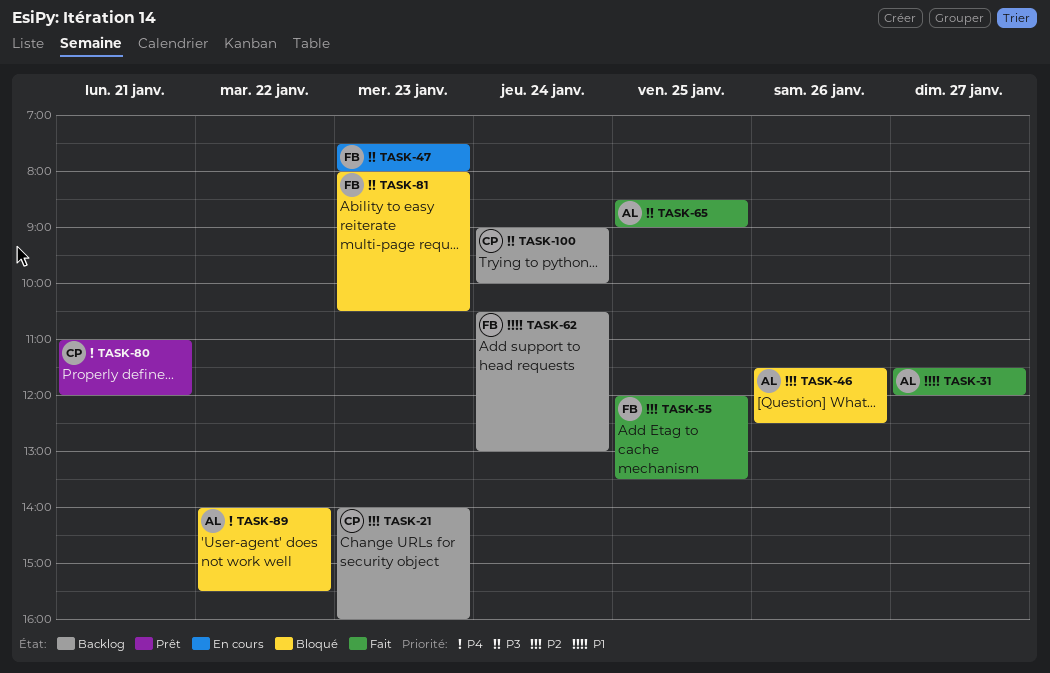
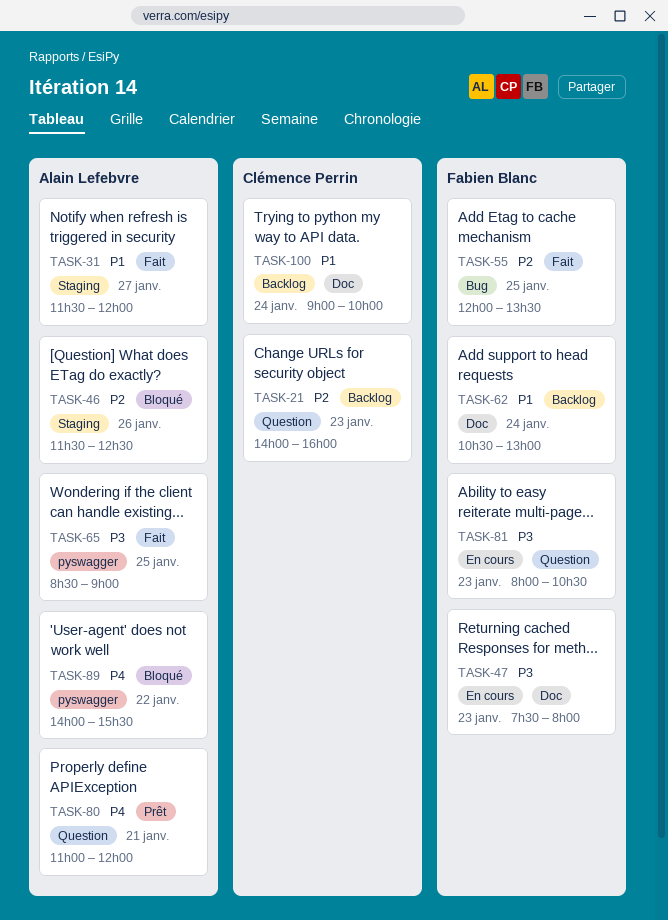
TASK-80, owner: Clémence Perrin -> Alain Lefebvre
TASK-81, status: Bloqué -> En cours
TASK-100, priority: P3 -> P1

